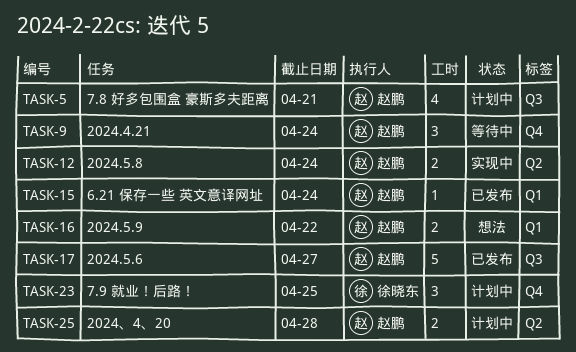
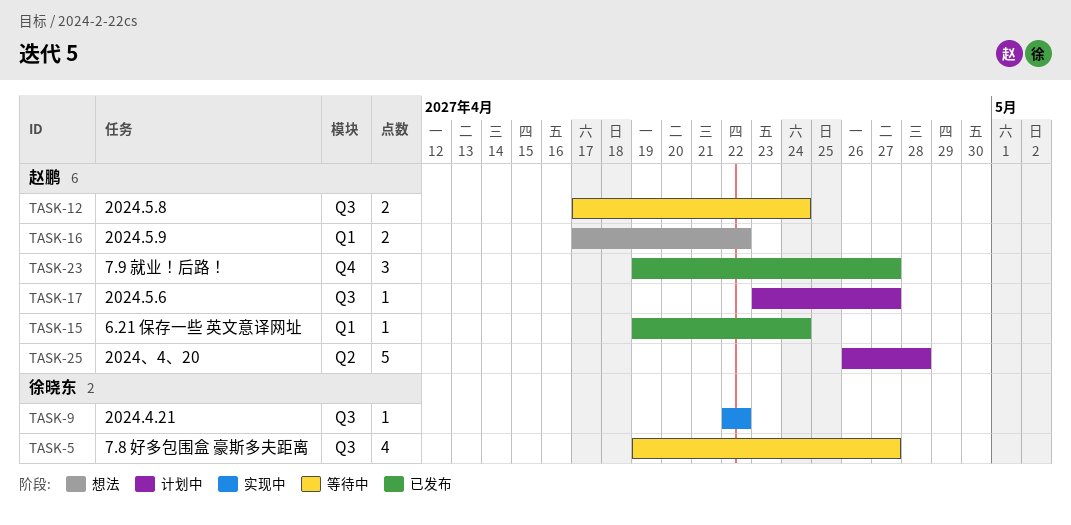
TASK-5, status: 计划中 -> 等待中
TASK-5, owner: 赵鹏 -> 徐晓东
TASK-5, due: Apr 21 -> Apr 27
TASK-9, status: 等待中 -> 实现中
TASK-9, owner: 赵鹏 -> 徐晓东
TASK-9, label: Q4 -> Q3
TASK-9, estimate: 3 -> 1
TASK-9, due: Apr 24 -> Apr 22
TASK-12, status: 实现中 -> 等待中
TASK-12, label: Q2 -> Q3
TASK-17, status: 已发布 -> 计划中
TASK-17, estimate: 5 -> 1
TASK-23, status: 计划中 -> 已发布
TASK-23, owner: 徐晓东 -> 赵鹏
TASK-23, due: Apr 25 -> Apr 27
TASK-25, estimate: 2 -> 5

